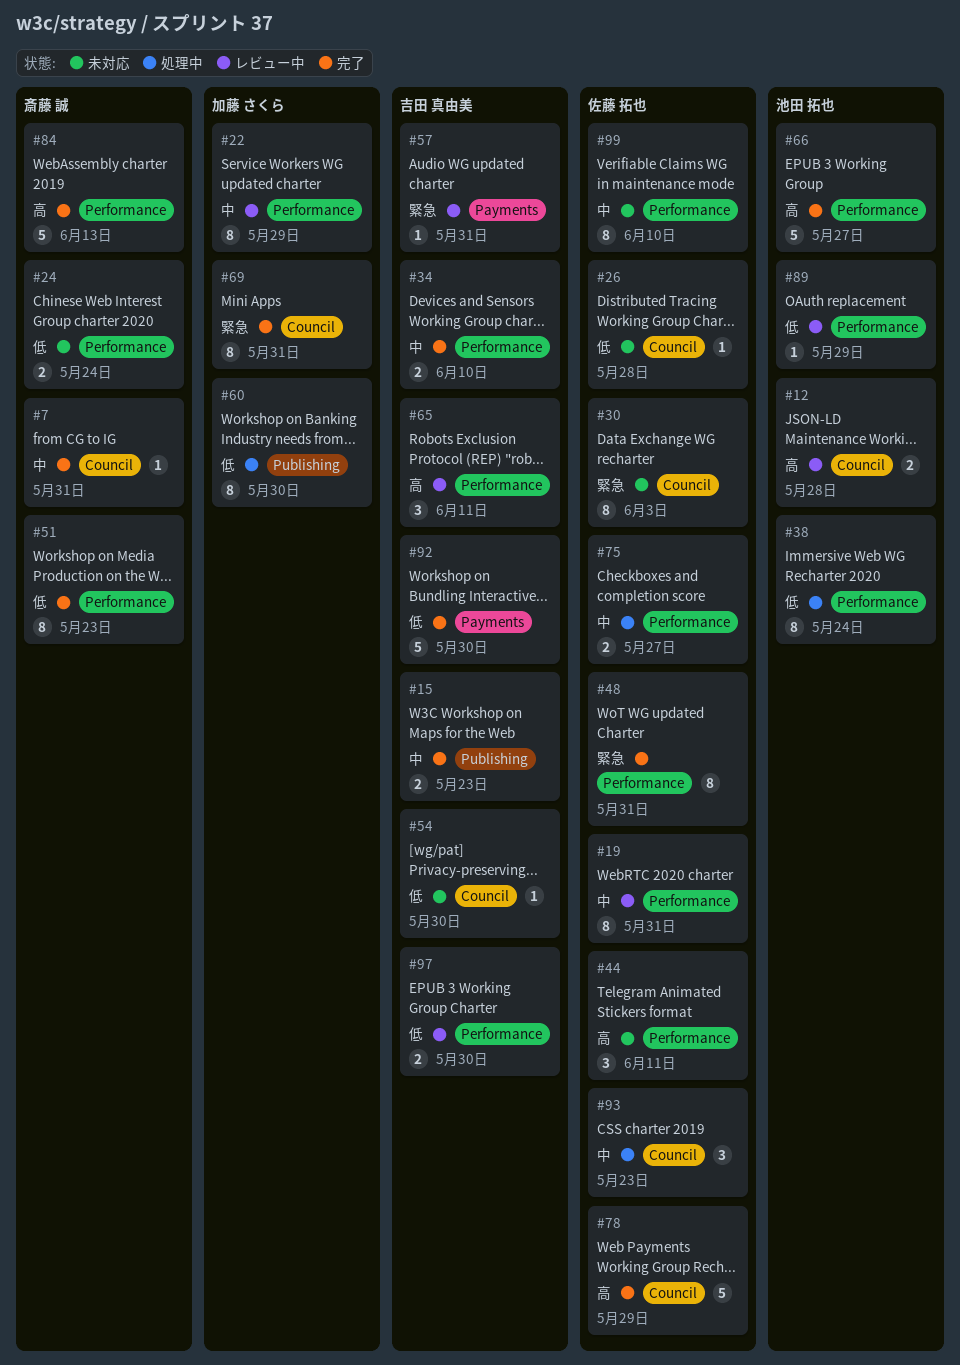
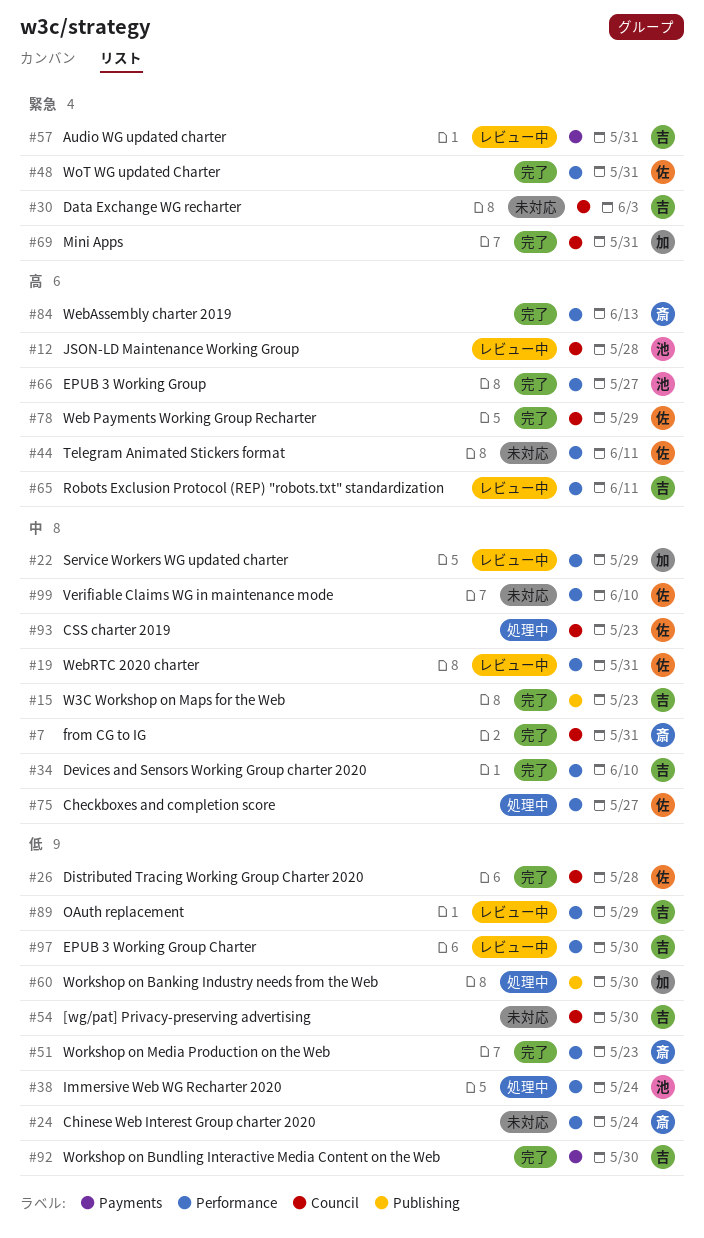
#26, status: 未対応 -> 完了
#30, owner: 佐藤 拓也 -> 吉田 真由美
#89, owner: 池田 拓也 -> 吉田 真由美

